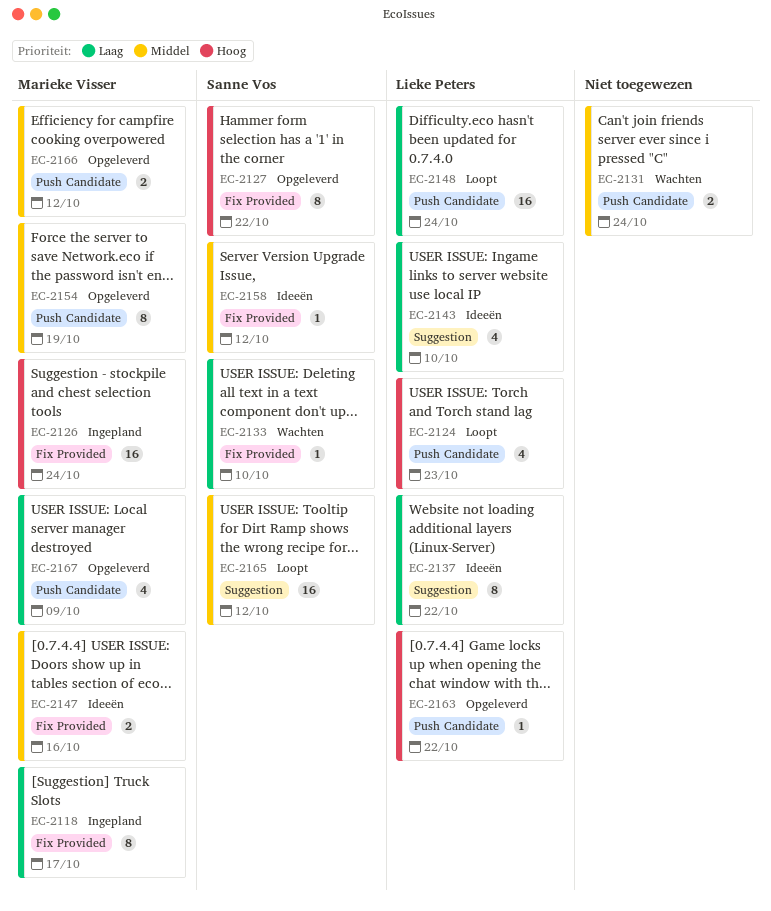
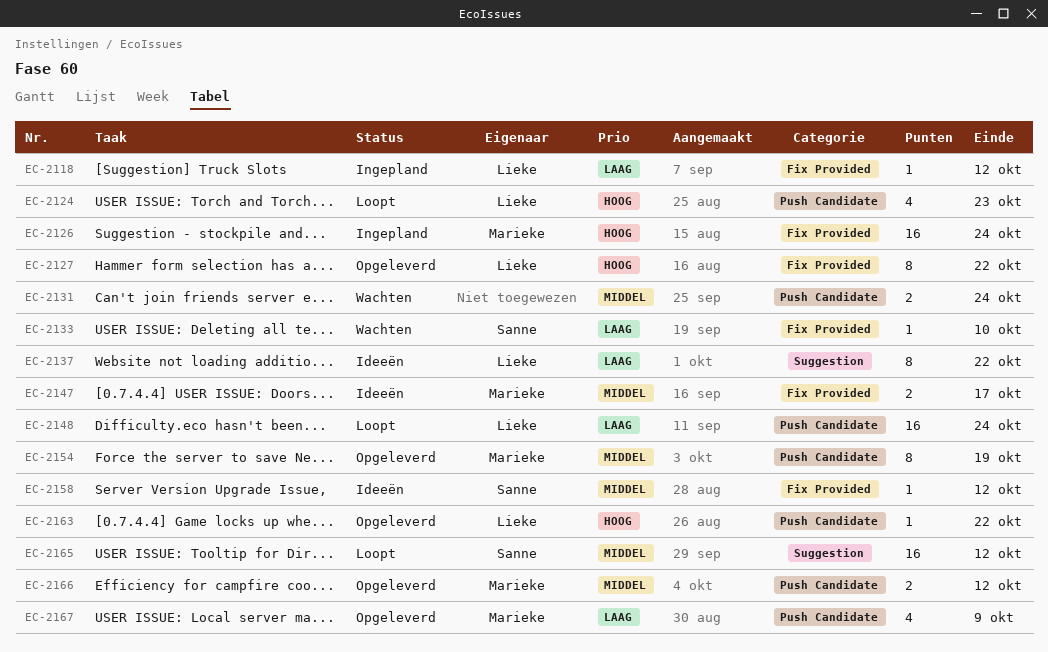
EC-2118, owner: Marieke Visser -> Lieke Peters
EC-2118, estimate: 8 -> 1
EC-2118, due: Oct 17 -> Oct 12
EC-2127, owner: Sanne Vos -> Lieke Peters
EC-2143: present -> none
EC-2147, due: Oct 16 -> Oct 17

